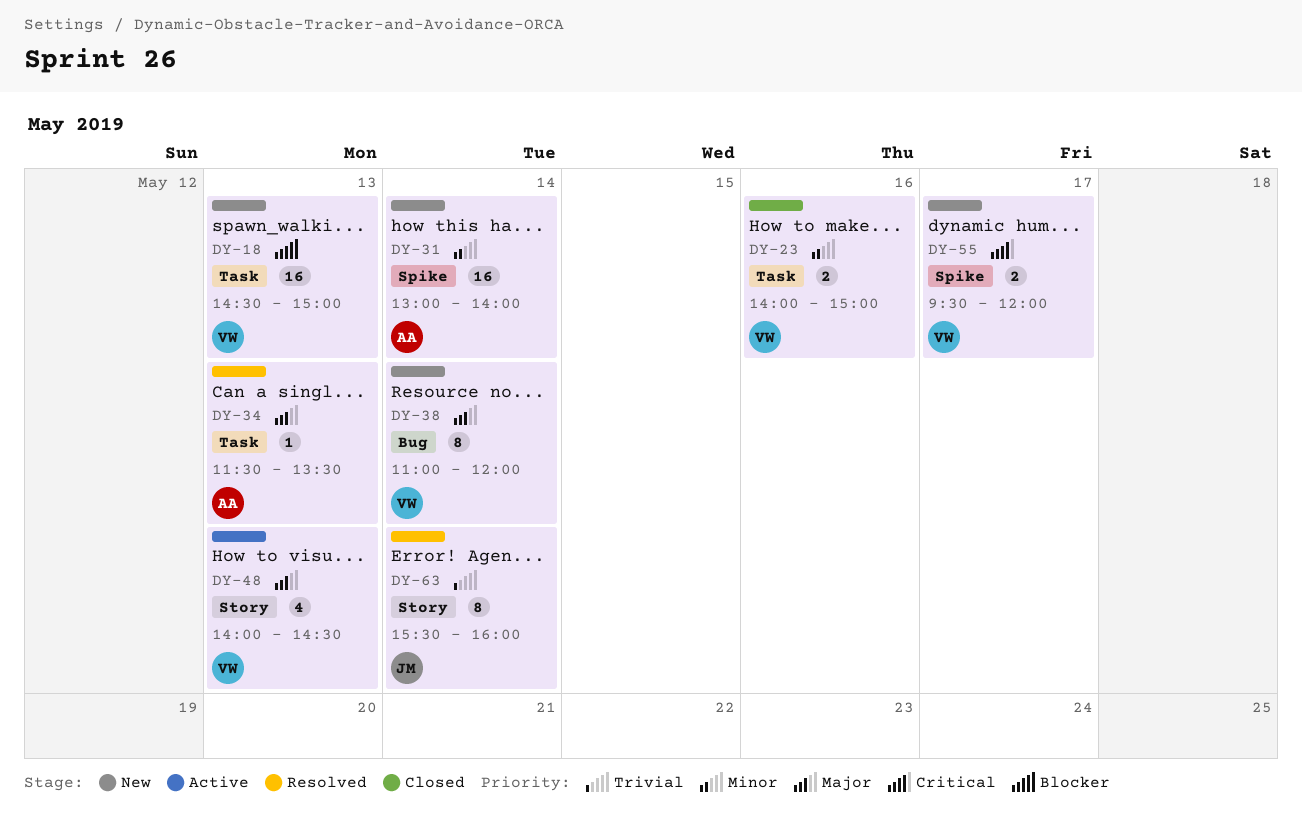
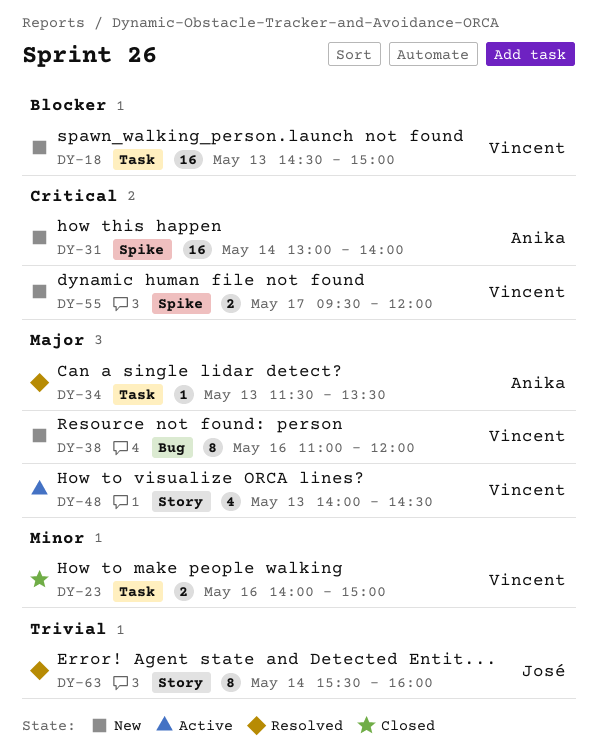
DY-31, priority: Minor -> Critical
DY-38, day: May 14 -> May 16

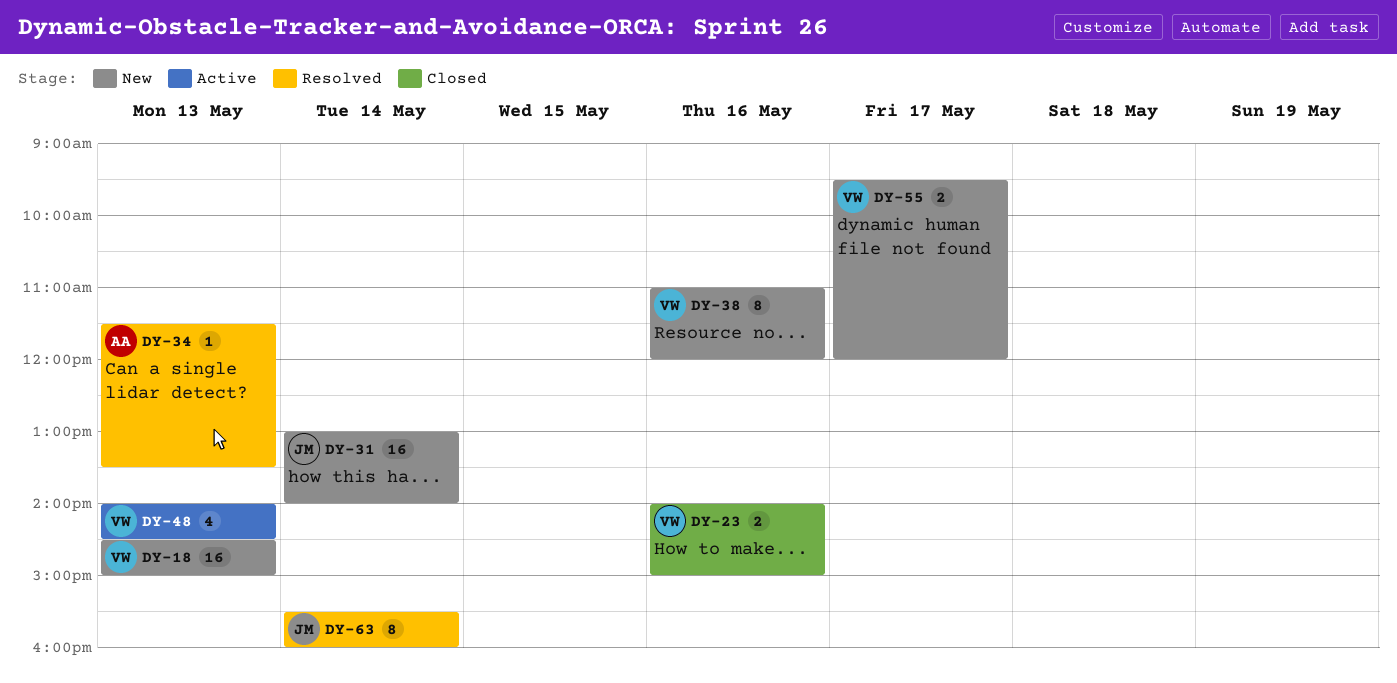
DY-31, owner: Anika -> José

